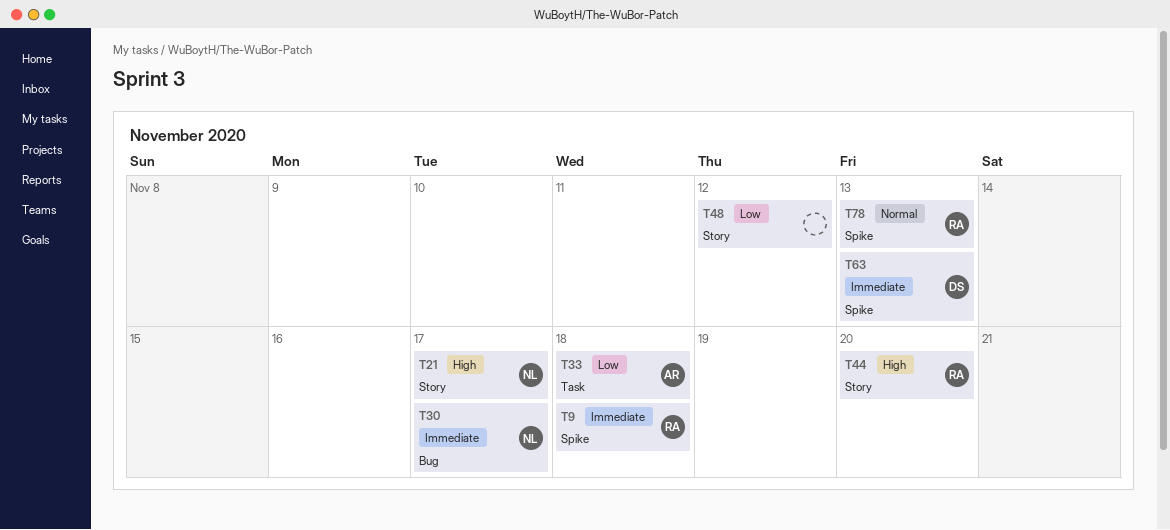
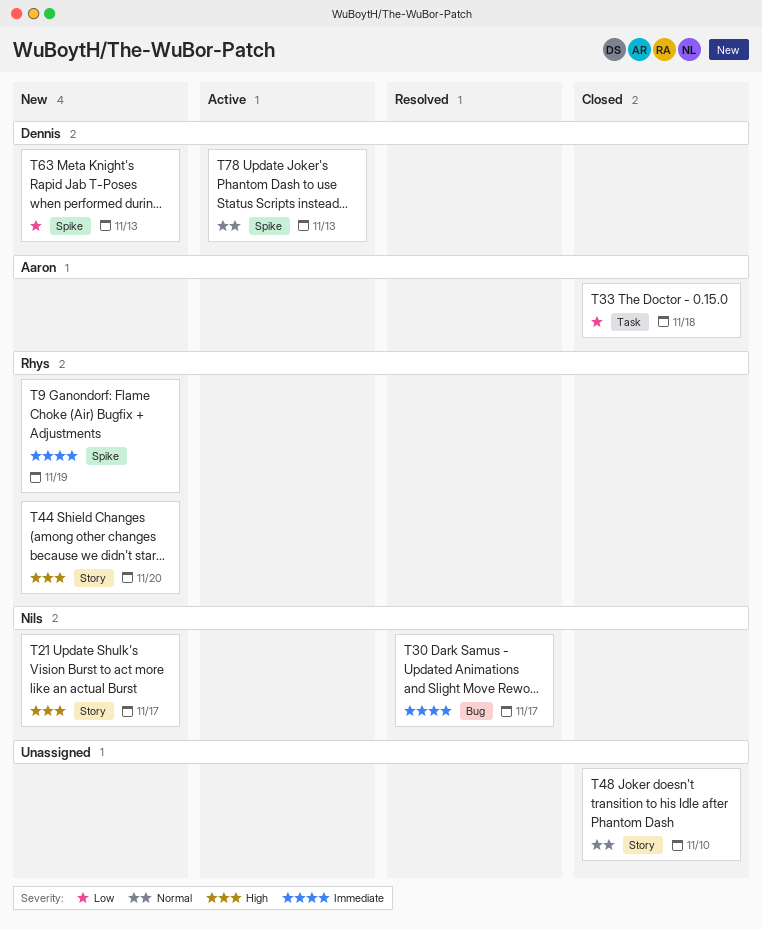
T9, due: Nov 18 -> Nov 19
T48, priority: Low -> Normal
T48, due: Nov 12 -> Nov 10
T63, priority: Immediate -> Low
T78, owner: Rhys -> Dennis

